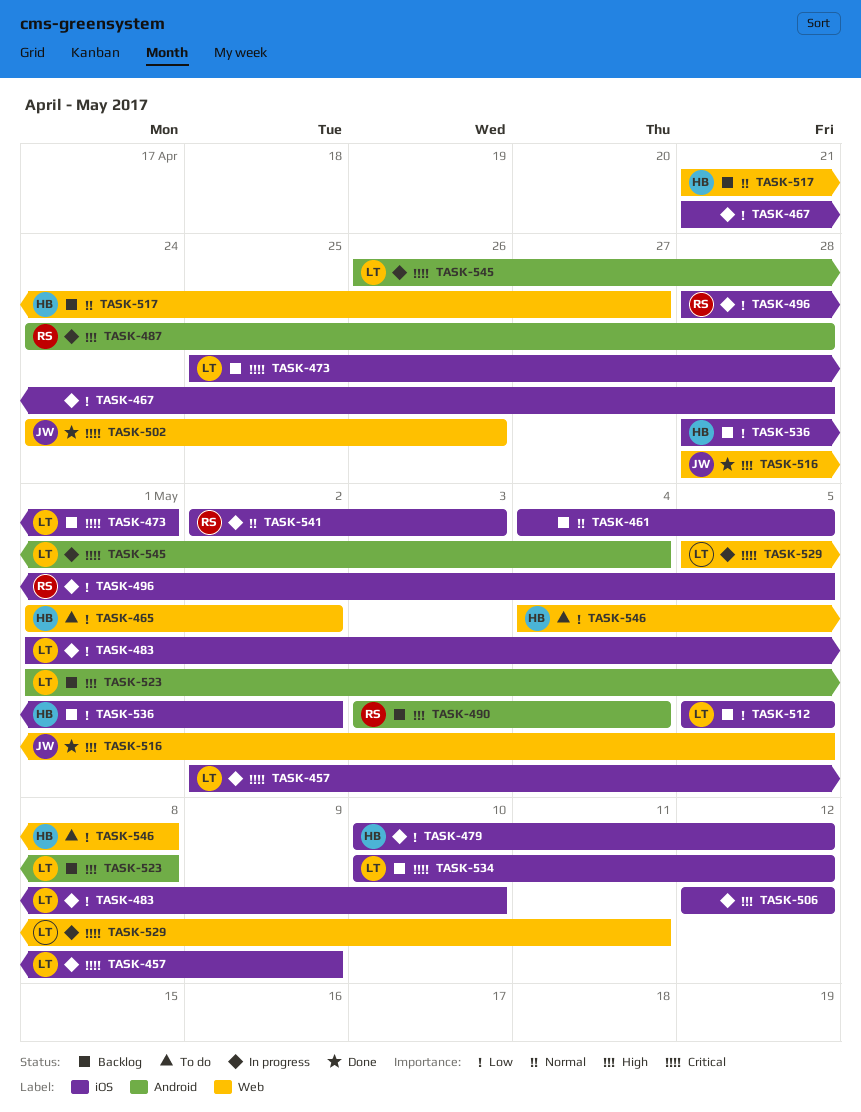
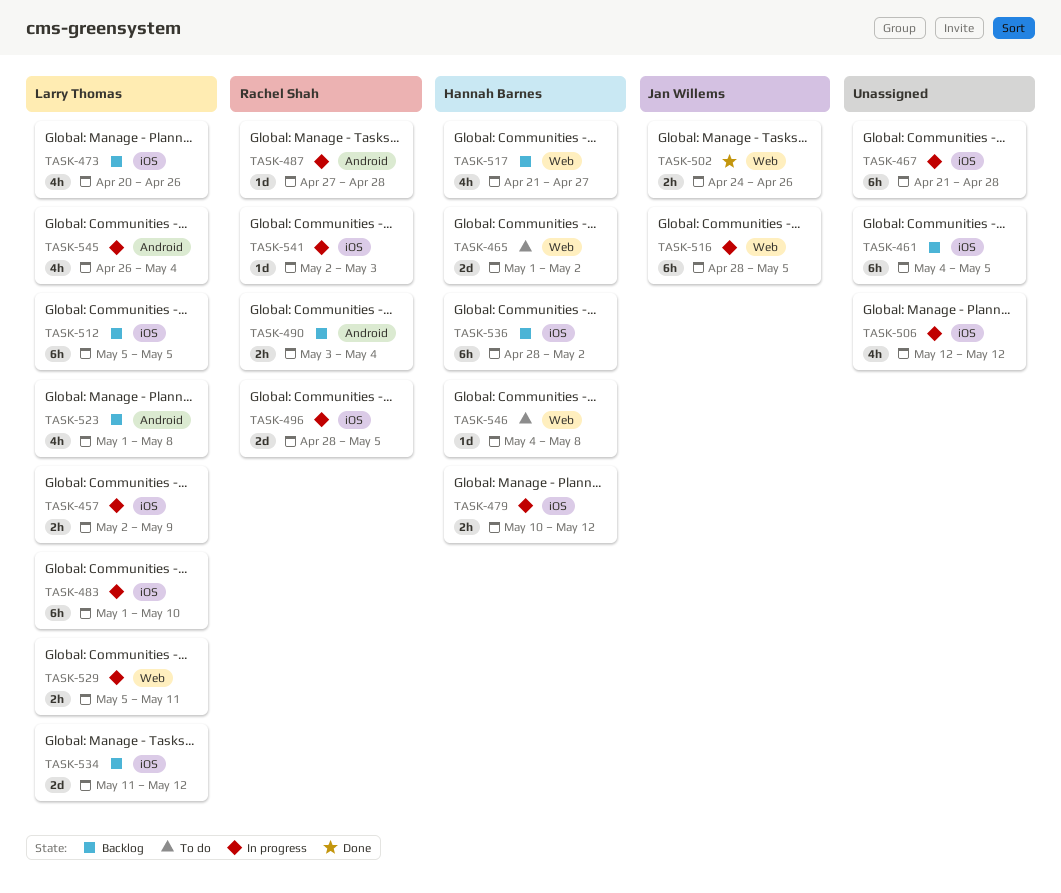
TASK-473, start: Apr 25 -> Apr 20
TASK-473, due: May 1 -> Apr 26
TASK-487, start: Apr 24 -> Apr 27
TASK-516, status: Done -> In progress
TASK-534, start: May 10 -> May 11

